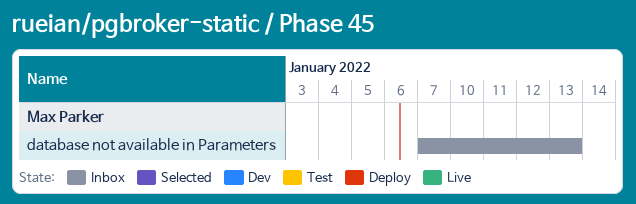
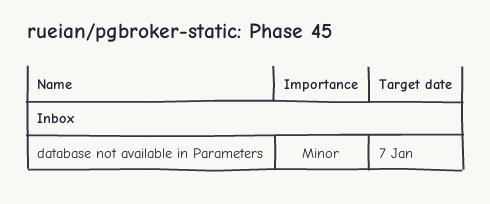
database not available in Parameters, due: Jan 13 -> Jan 7

